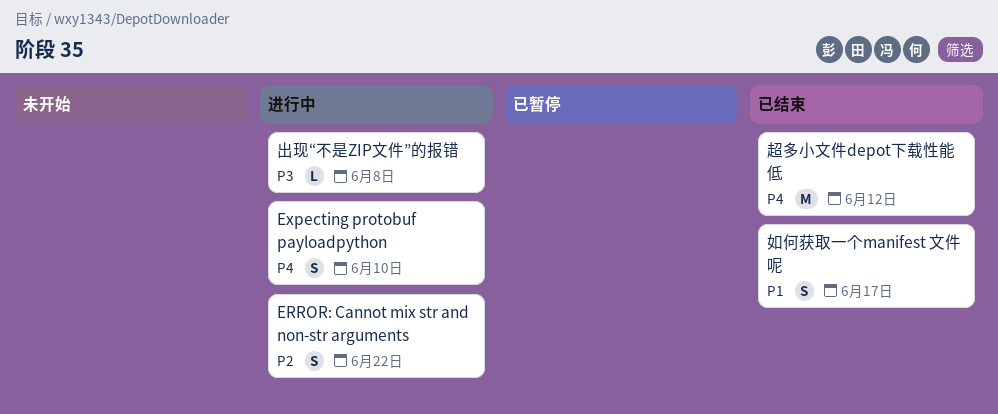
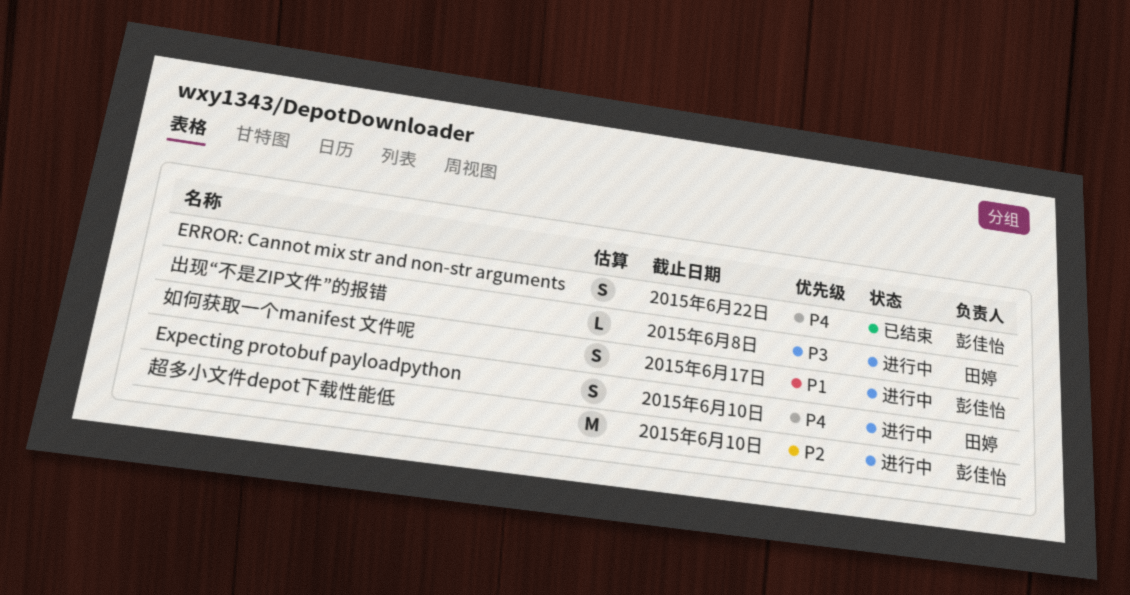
ERROR: Cannot mix str and non-str arguments, status: 进行中 -> 已结束
ERROR: Cannot mix str and non-str arguments, priority: P2 -> P4
如何获取一个manifest 文件呢, status: 已结束 -> 进行中
超多小文件depot下载性能低, status: 已结束 -> 进行中
超多小文件depot下载性能低, priority: P4 -> P2
超多小文件depot下载性能低, due: Jun 12 -> Jun 10

